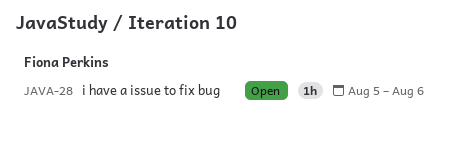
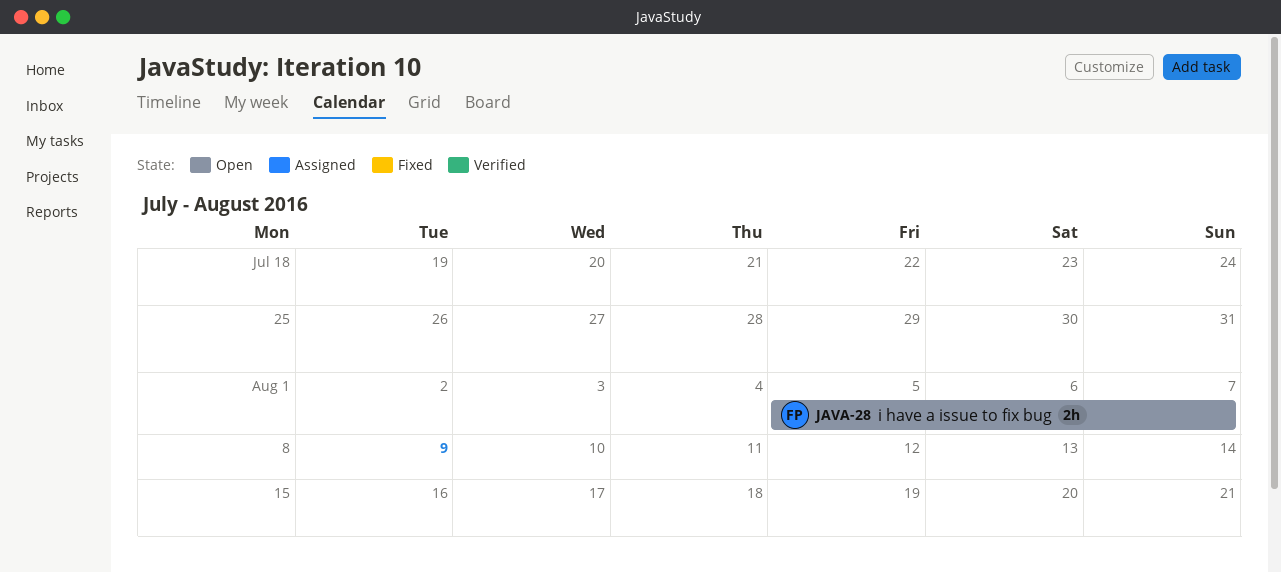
JAVA-28, estimate: 1h -> 2h
JAVA-28, due: Aug 6 -> Aug 7

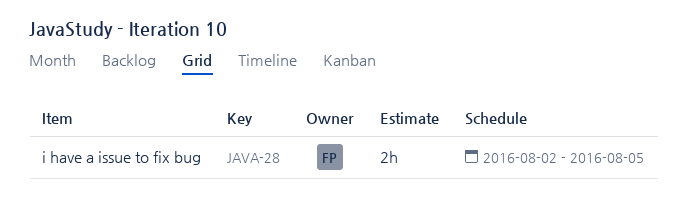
JAVA-28, start: Aug 5 -> Aug 2
JAVA-28, due: Aug 7 -> Aug 5

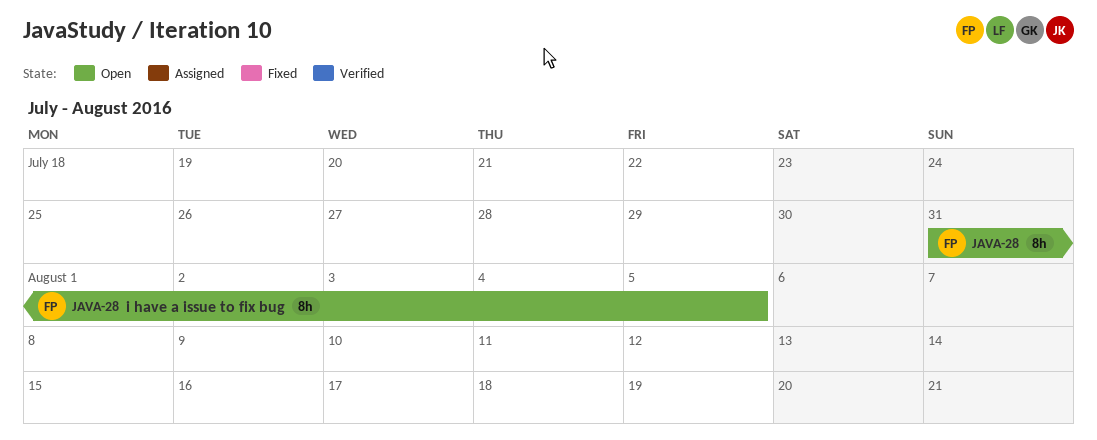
JAVA-28, estimate: 2h -> 8h
JAVA-28, start: Aug 2 -> Jul 31

